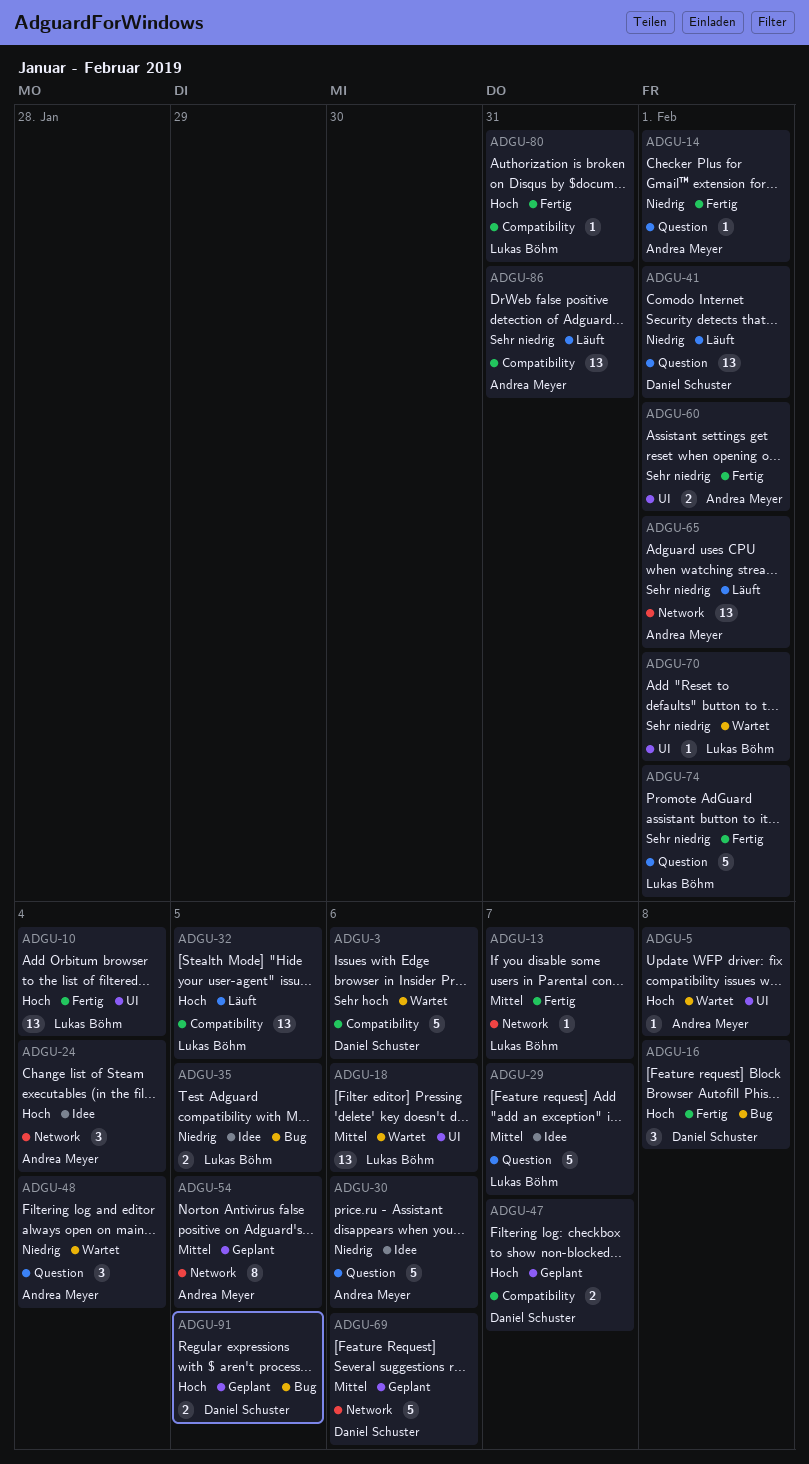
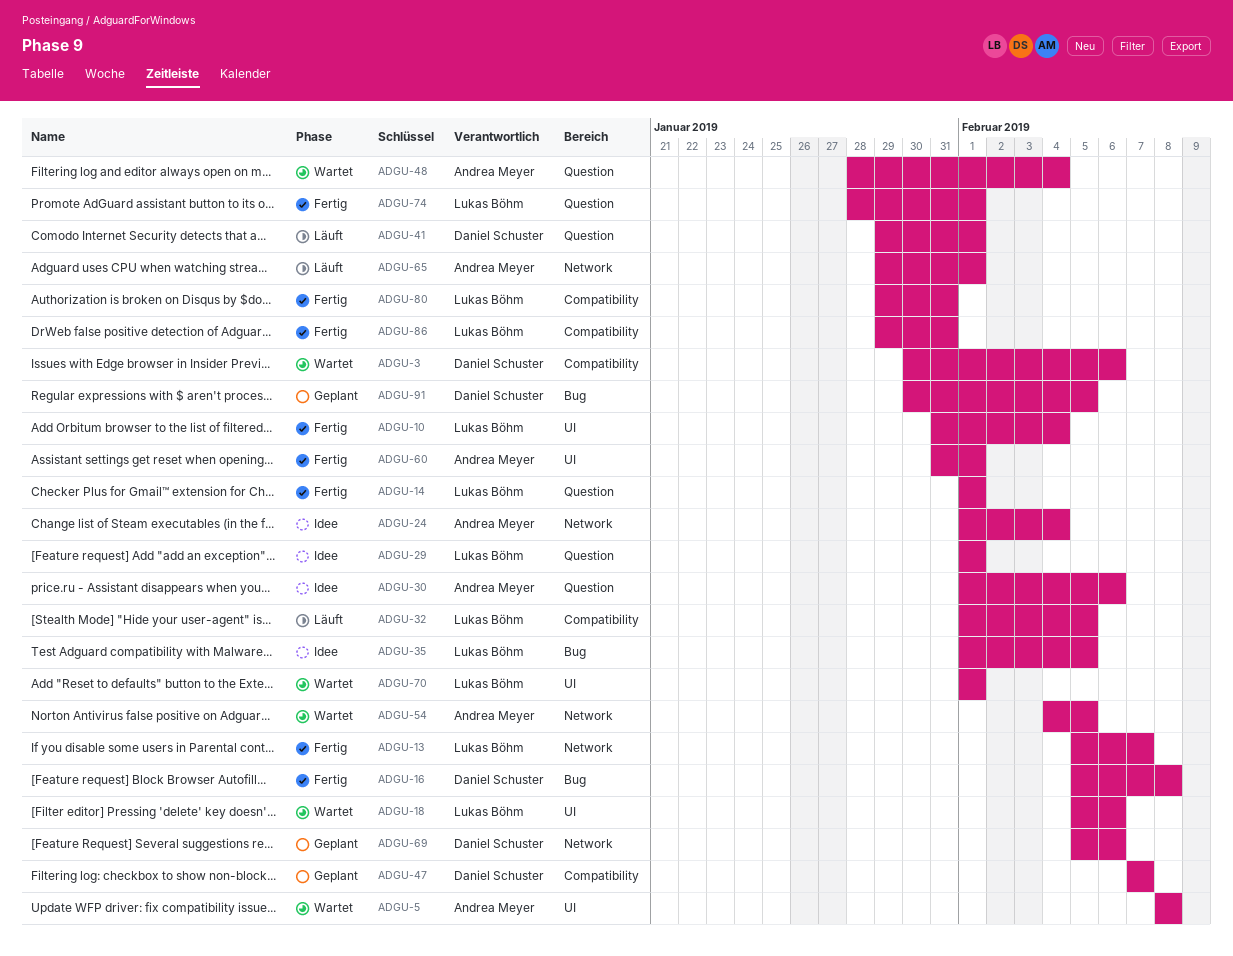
ADGU-14, owner: Andrea Meyer -> Lukas Böhm
ADGU-29, due: Feb 7 -> Feb 1
ADGU-54, status: Geplant -> Wartet
ADGU-86, status: Läuft -> Fertig
ADGU-86, owner: Andrea Meyer -> Lukas Böhm

